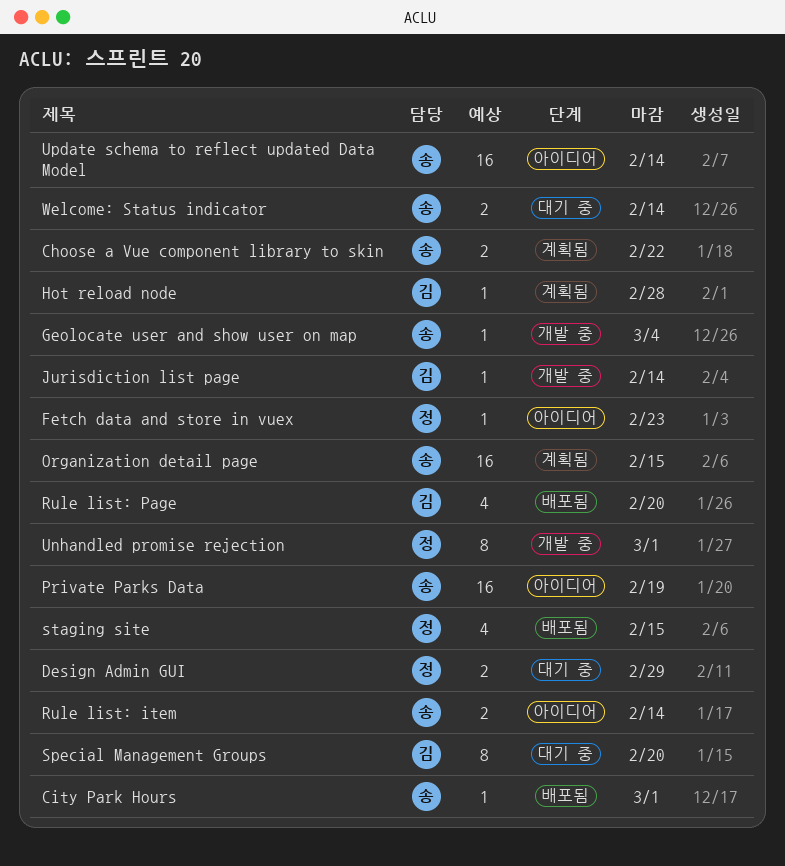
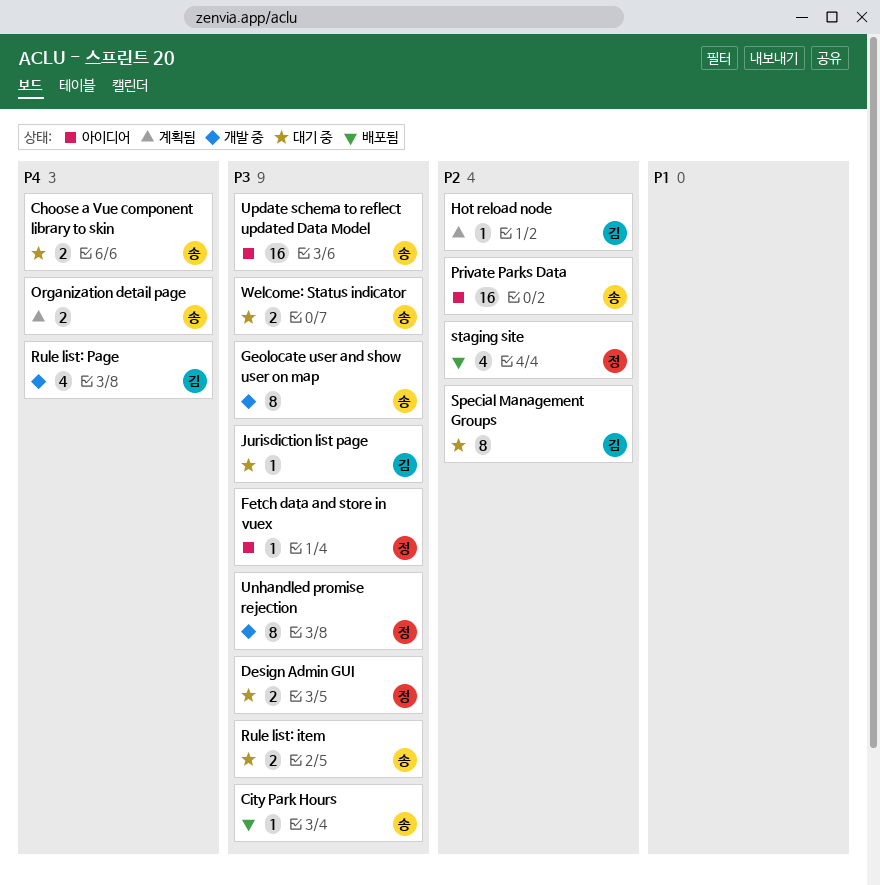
Choose a Vue component library to skin, status: 계획됨 -> 대기 중
Geolocate user and show user on map, estimate: 1 -> 8
Jurisdiction list page, status: 개발 중 -> 대기 중
Organization detail page, estimate: 16 -> 2
Rule list: item, status: 아이디어 -> 대기 중
Rule list: Page, status: 배포됨 -> 개발 중

